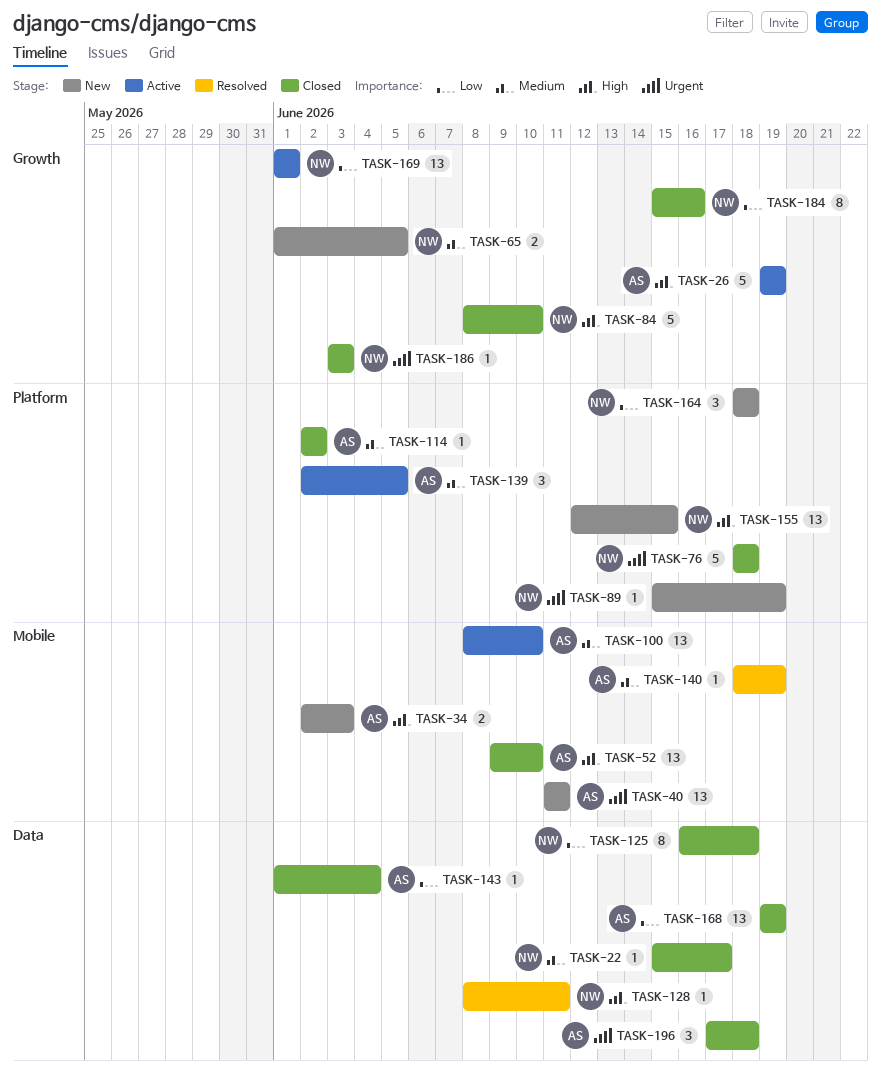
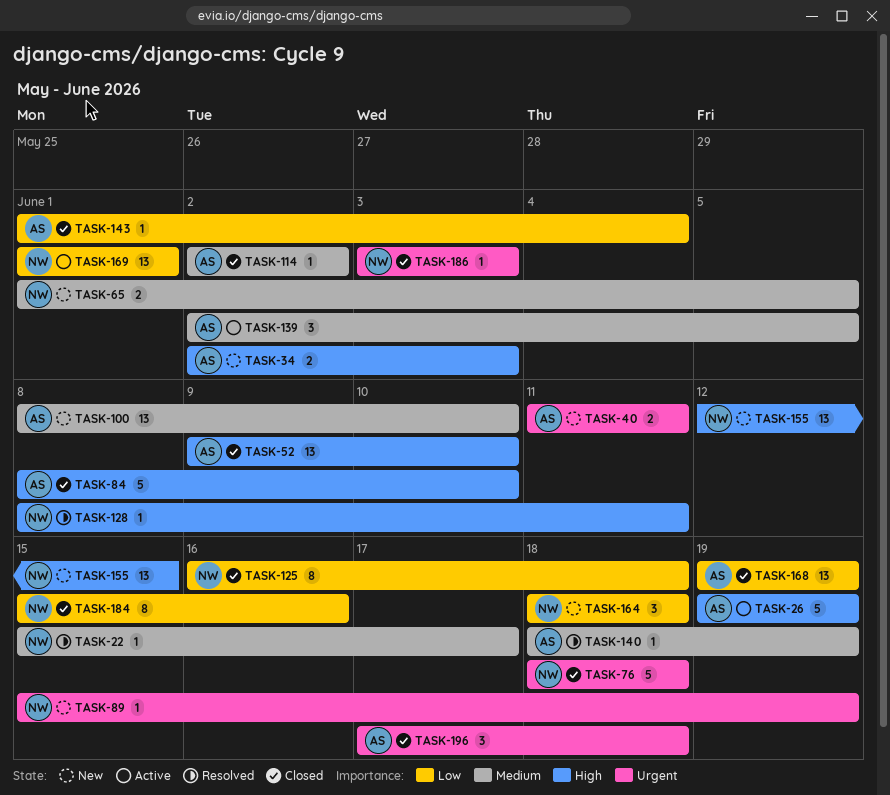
TASK-22, status: Closed -> Resolved
TASK-40, estimate: 13 -> 2
TASK-84, owner: NW -> AS
TASK-100, status: Active -> New

